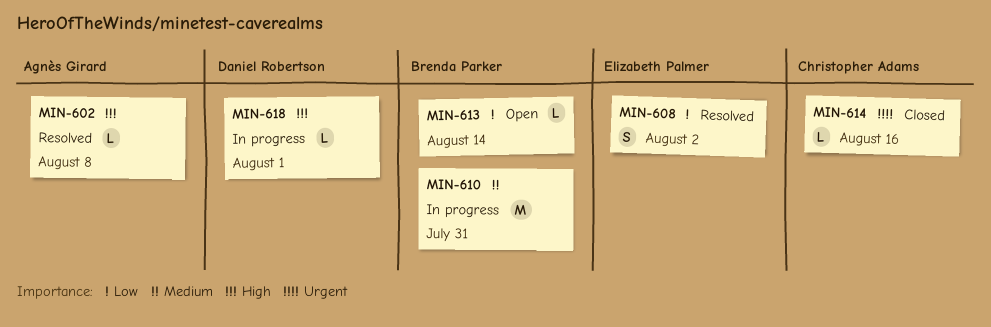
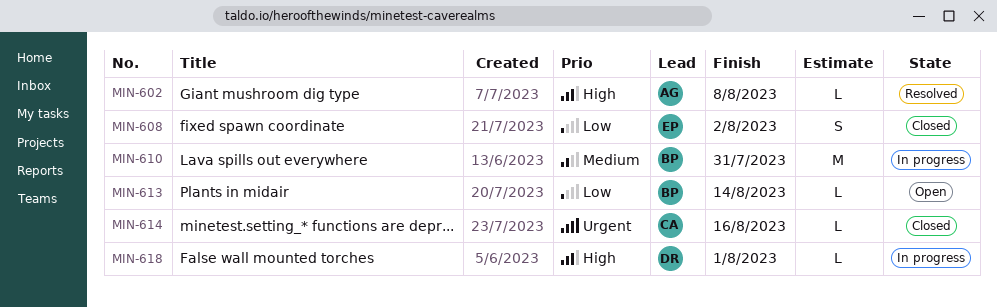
MIN-608, status: Resolved -> Closed

